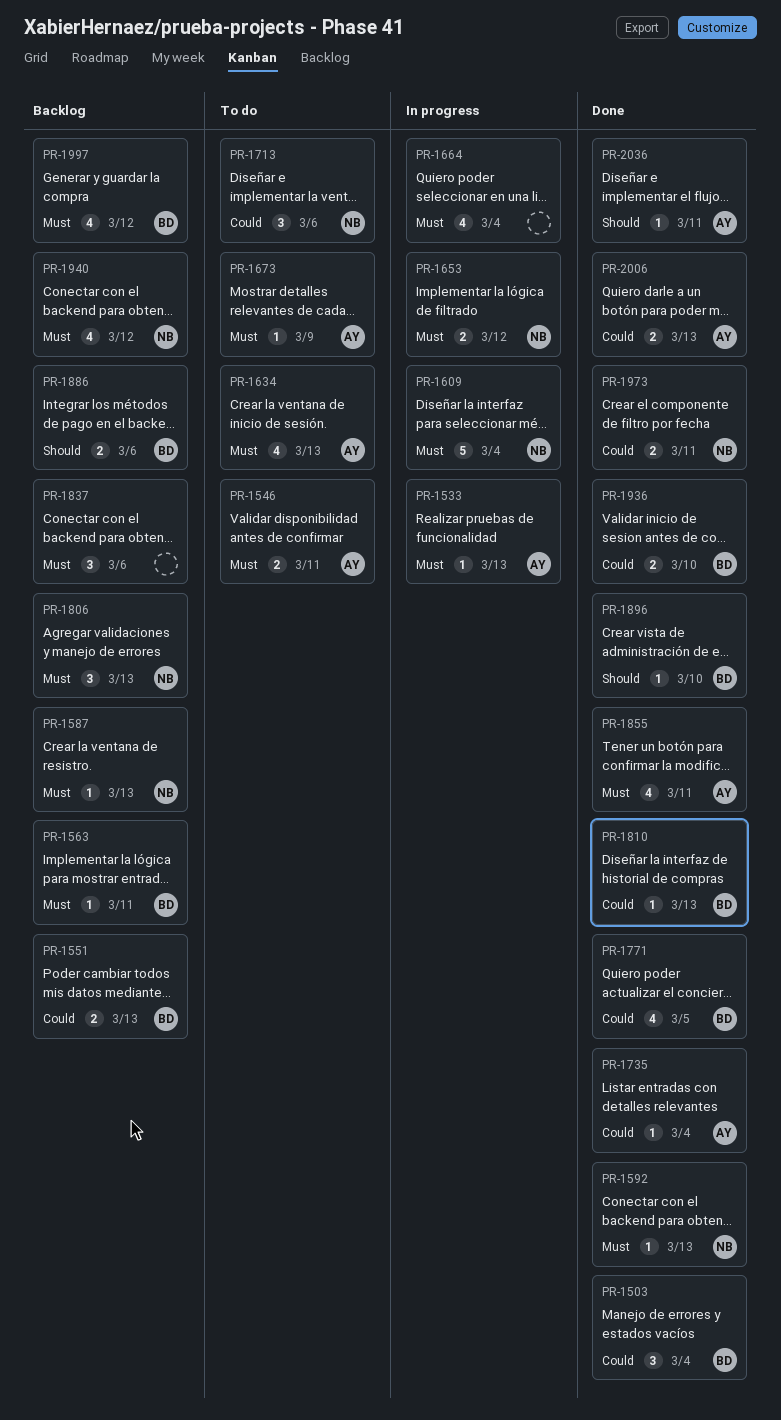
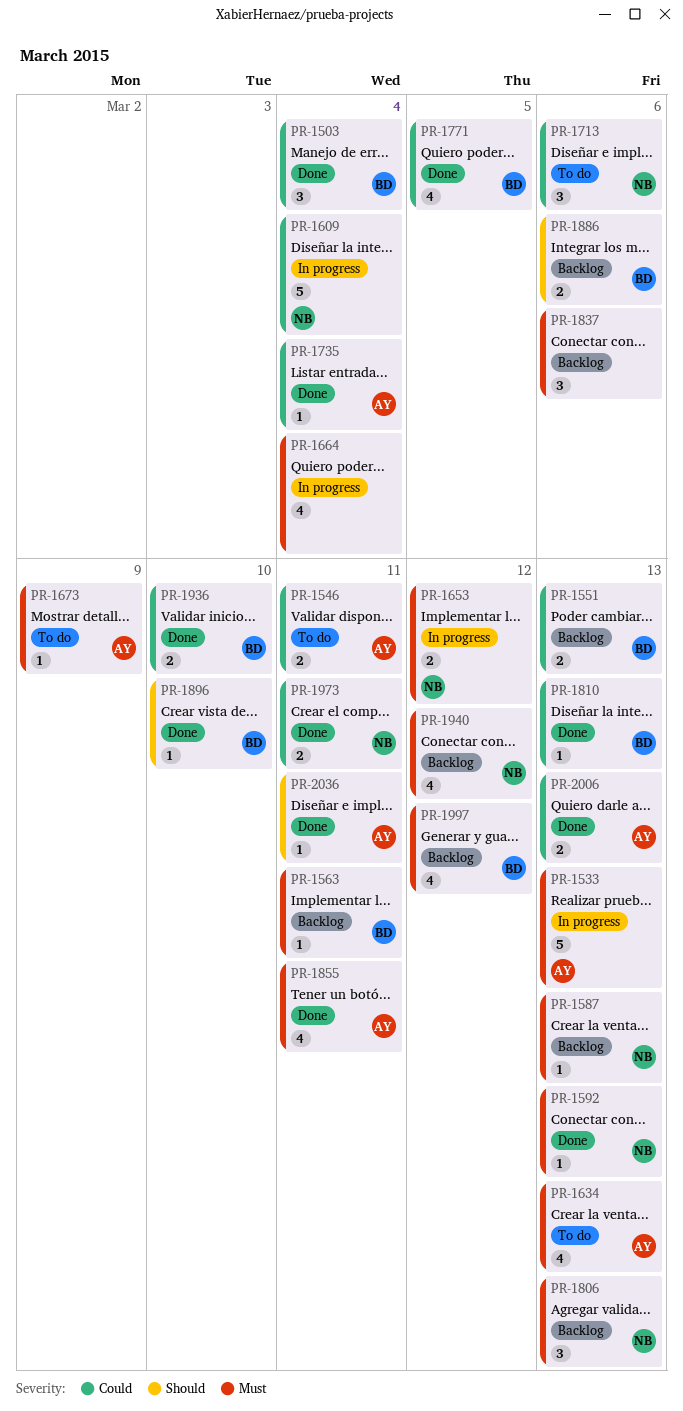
PR-1533, estimate: 1 -> 5
PR-1546, priority: Must -> Could
PR-1609, priority: Must -> Could

